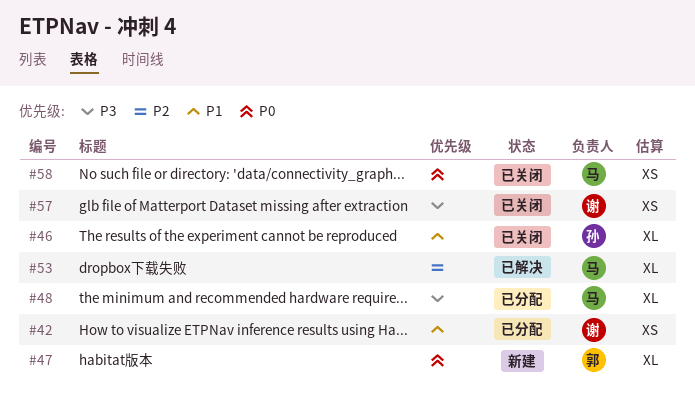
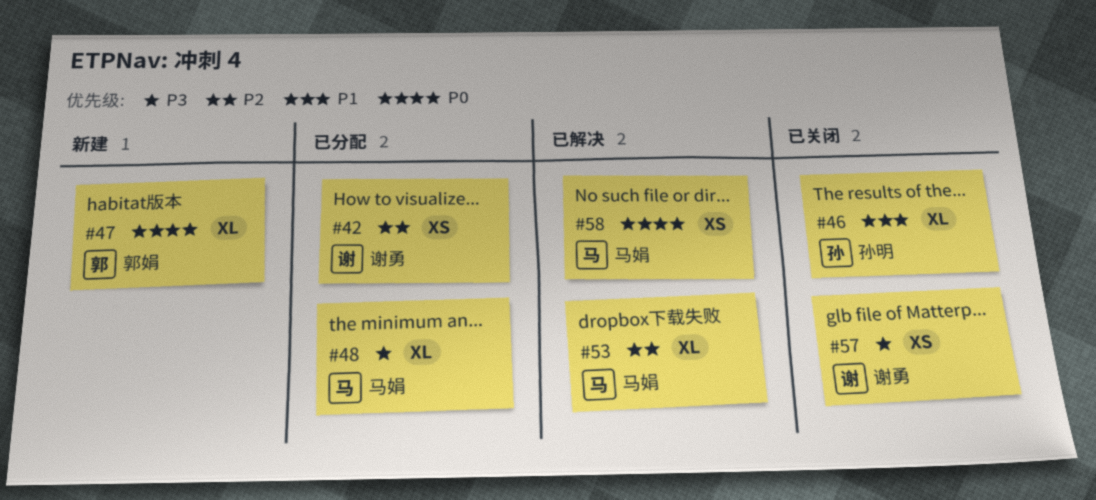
#42, priority: P1 -> P2
#58, status: 已关闭 -> 已解决

